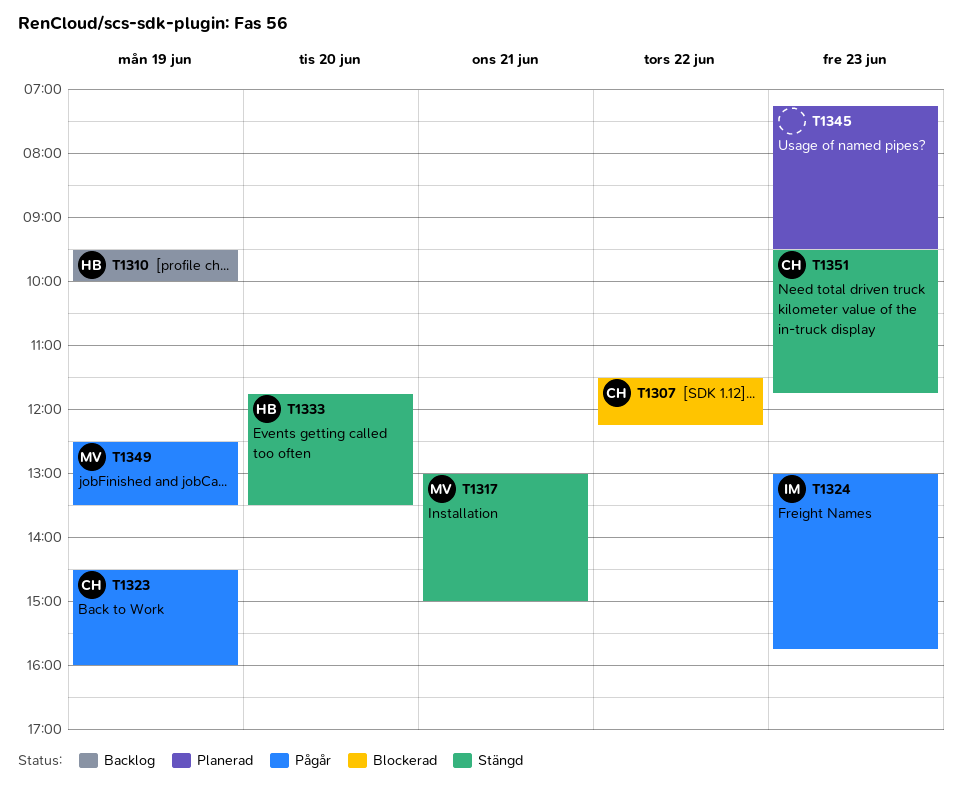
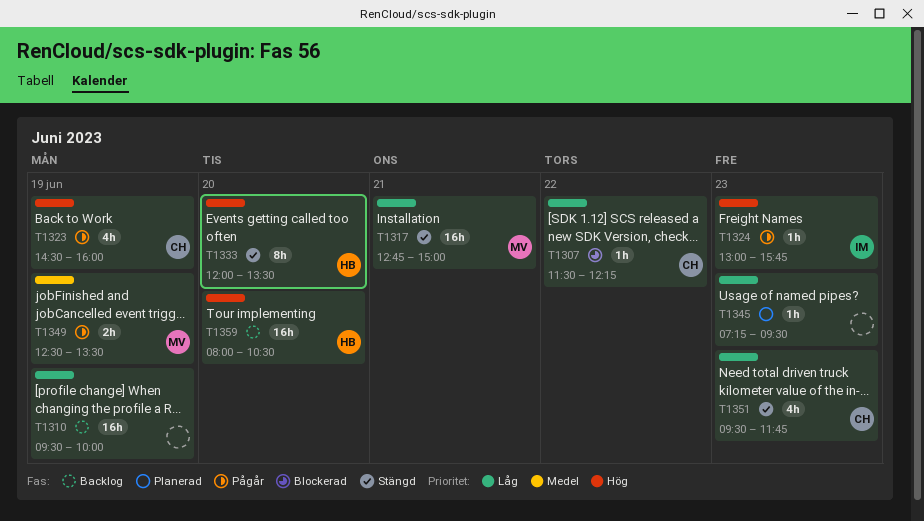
T1310, owner: HB -> none
T1317, begins: 13:00 -> 12:45
T1333, begins: 11:45 -> 12:00
T1359: none -> present

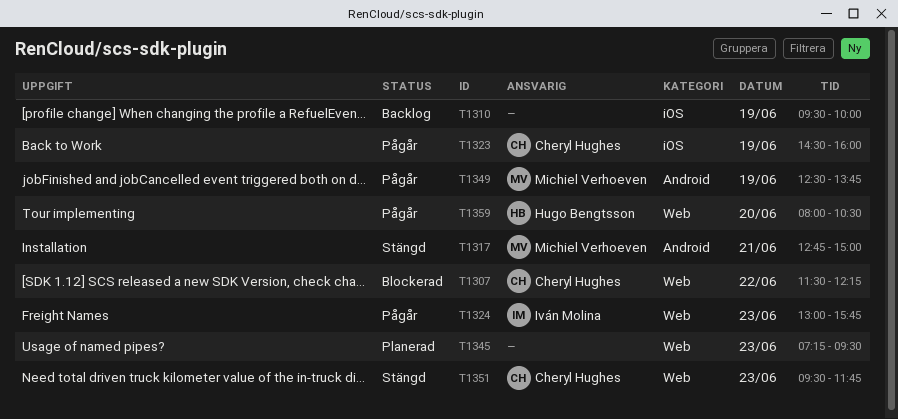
T1333: present -> none
T1349, ends: 13:30 -> 13:45
T1359, status: Backlog -> Pågår

